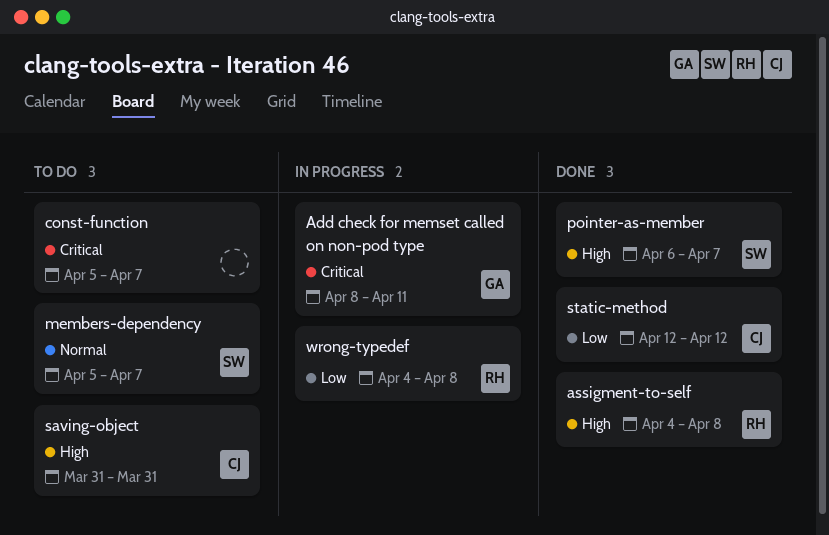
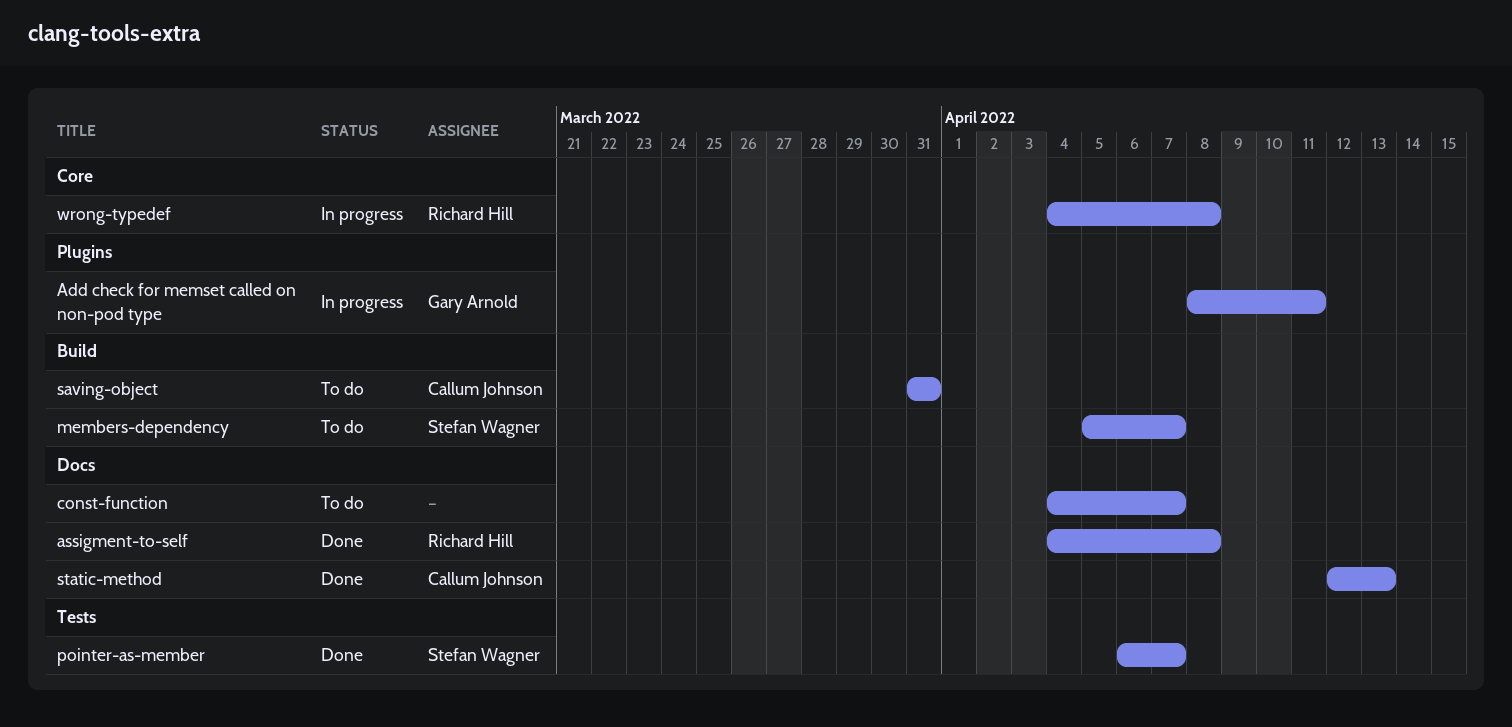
const-function, start: Apr 5 -> Apr 4
static-method, due: Apr 12 -> Apr 13

